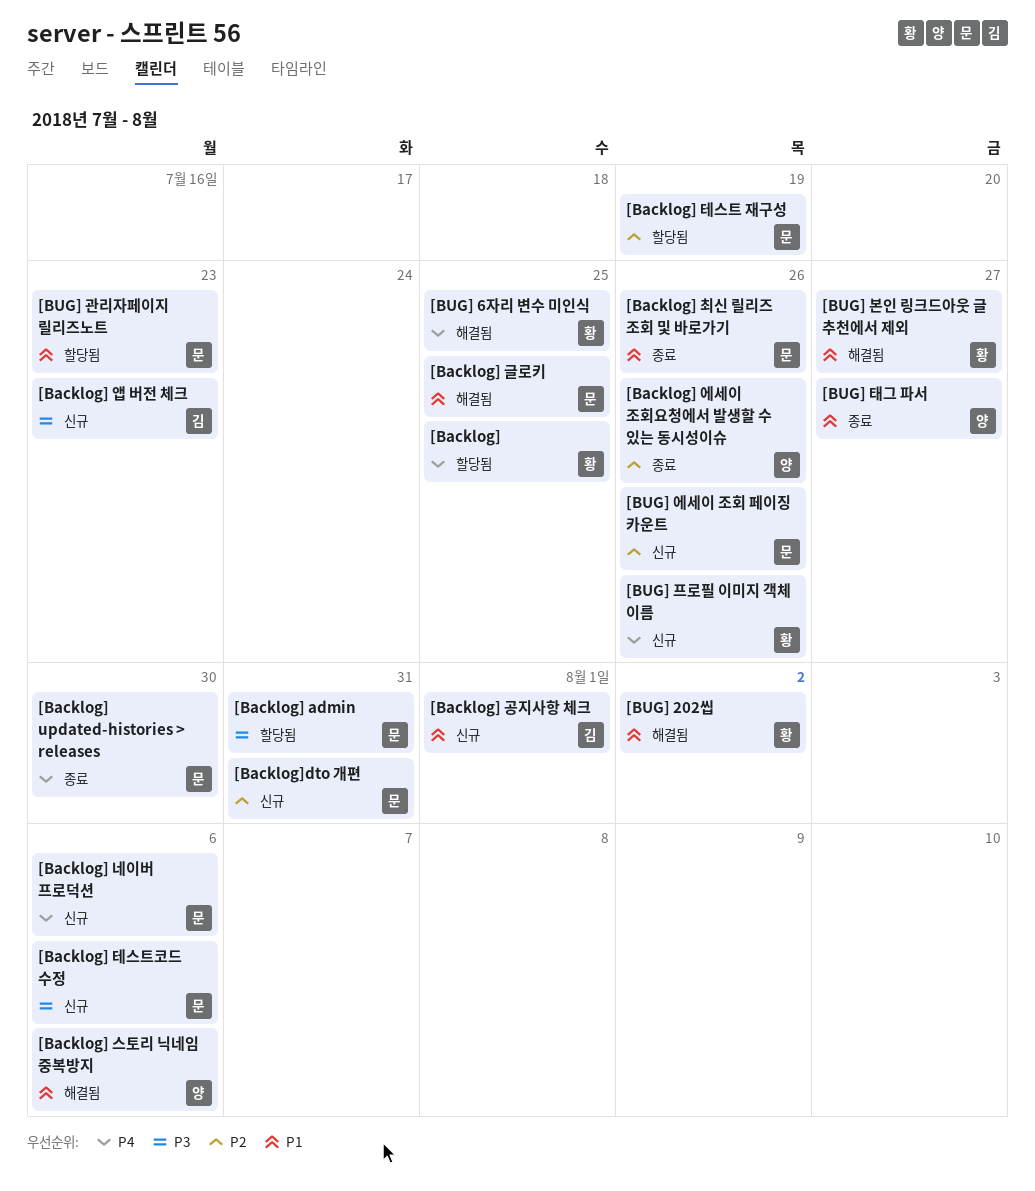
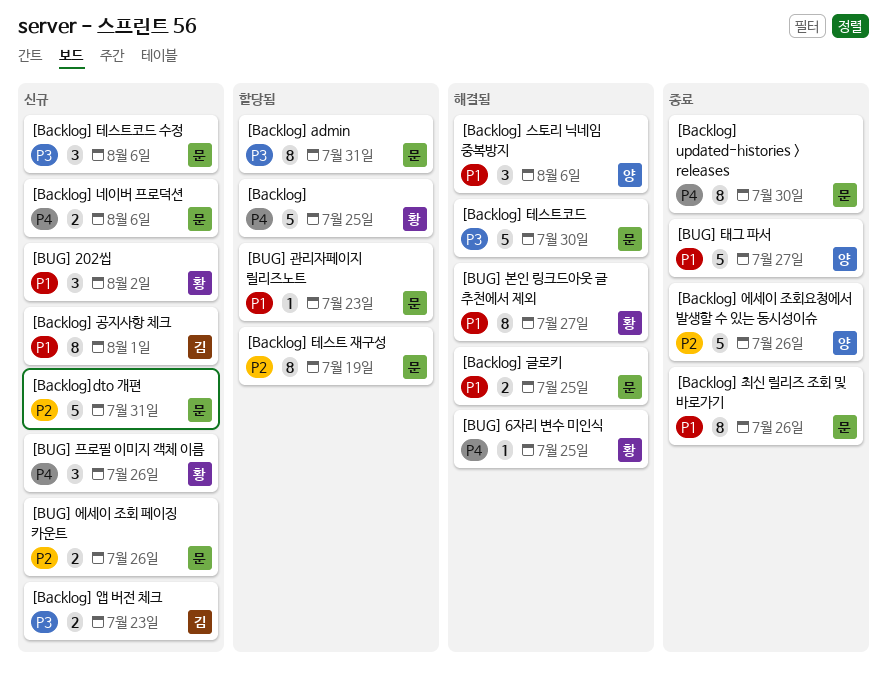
[Backlog] 테스트코드: none -> present
[BUG] 202씹, status: 해결됨 -> 신규

